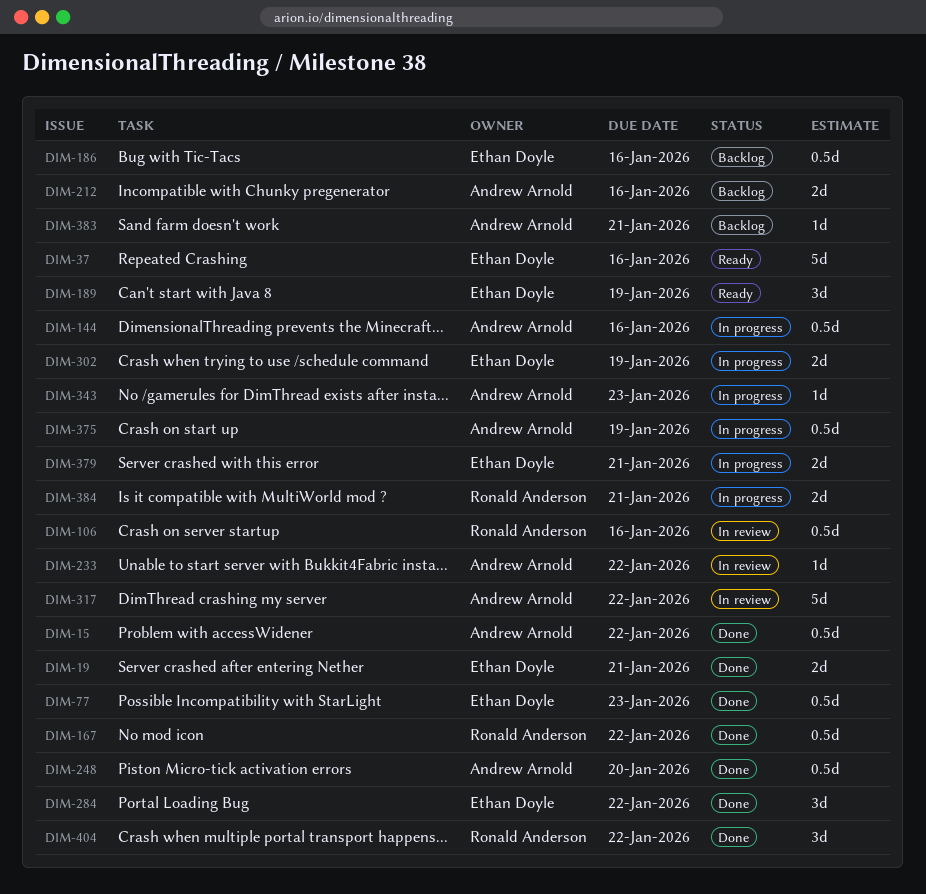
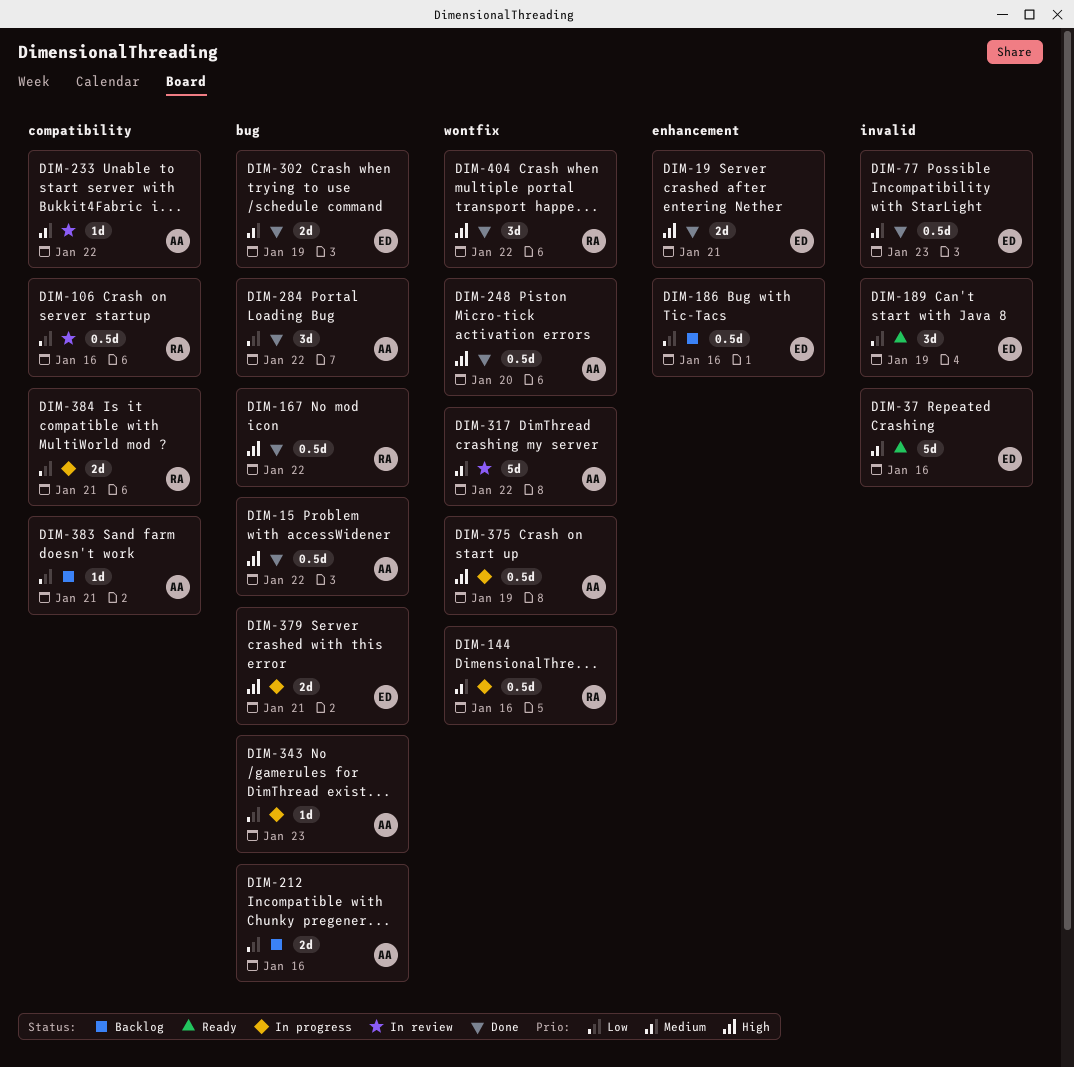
DIM-144, owner: Andrew Arnold -> Ronald Anderson
DIM-284, owner: Ethan Doyle -> Andrew Arnold
DIM-302, status: In progress -> Done

